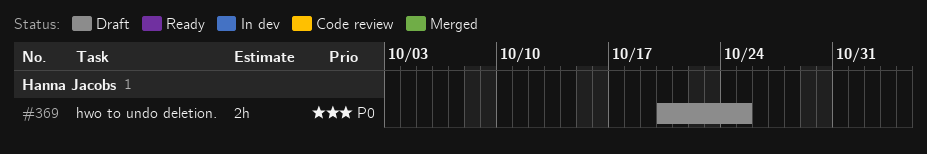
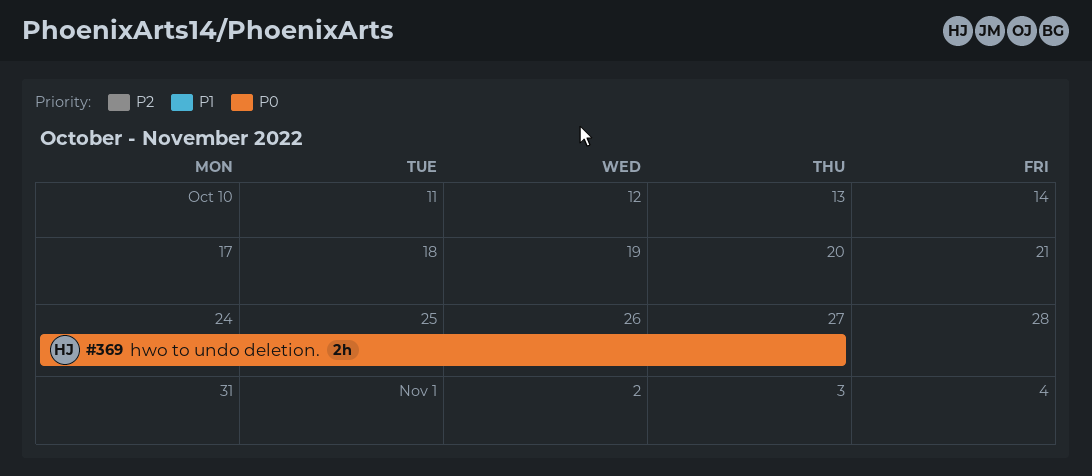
#369, start: Oct 20 -> Oct 24
#369, due: Oct 25 -> Oct 27

